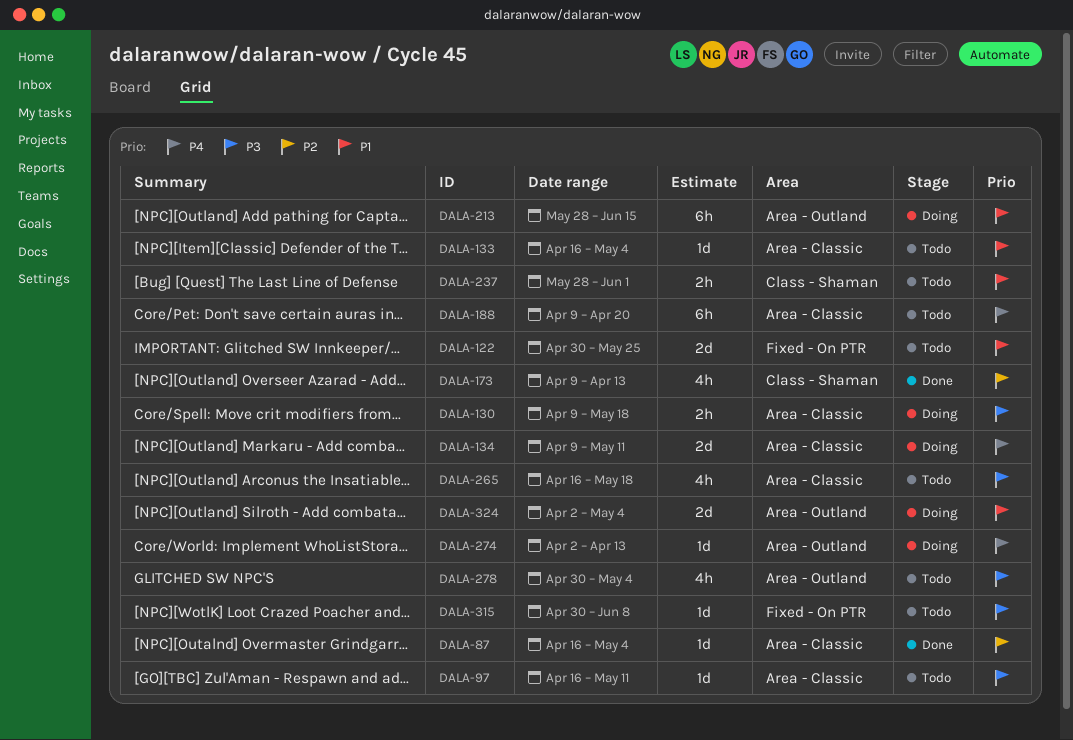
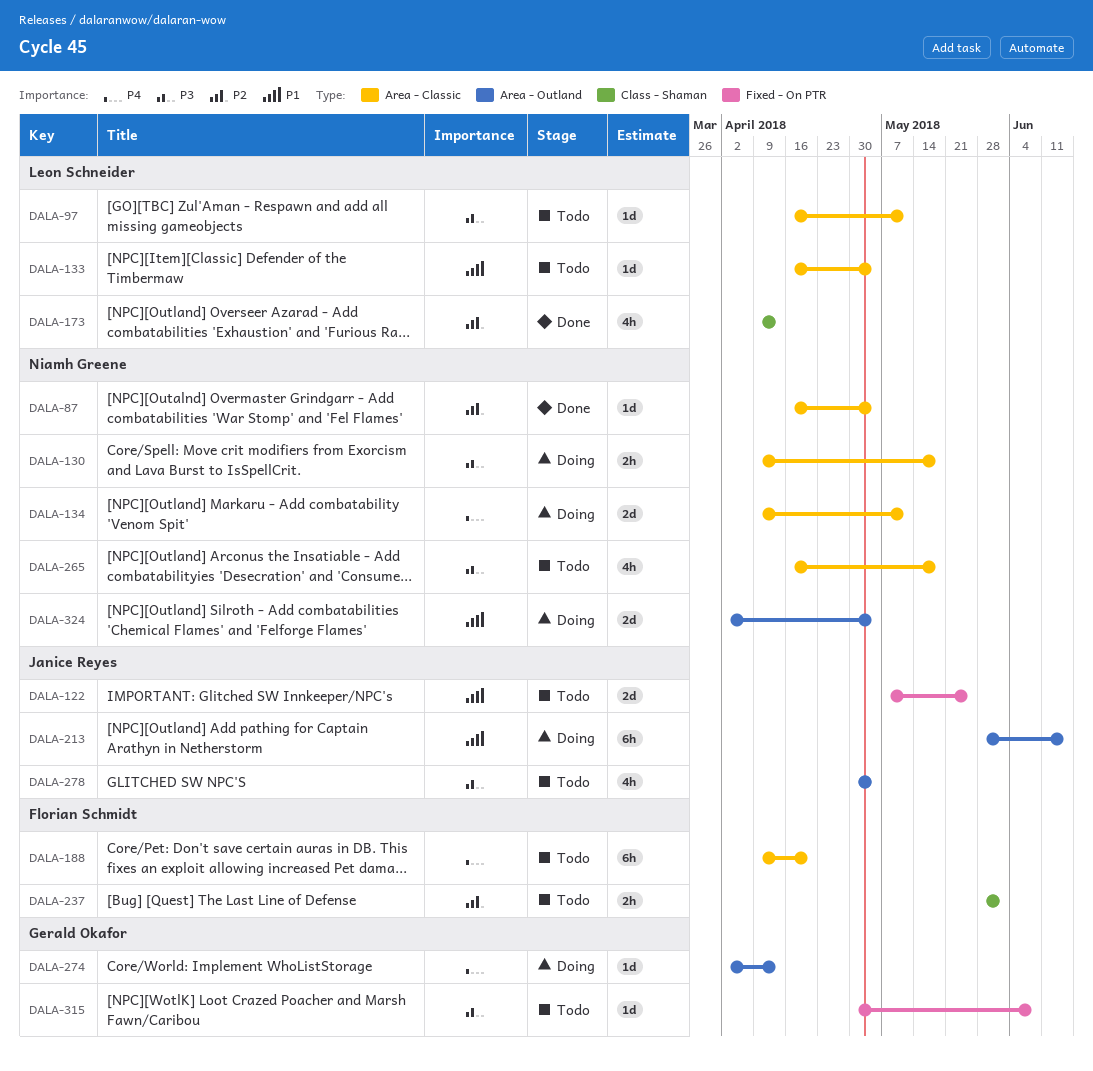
DALA-122, start: Apr 30 -> May 7
DALA-237, priority: P1 -> P2

